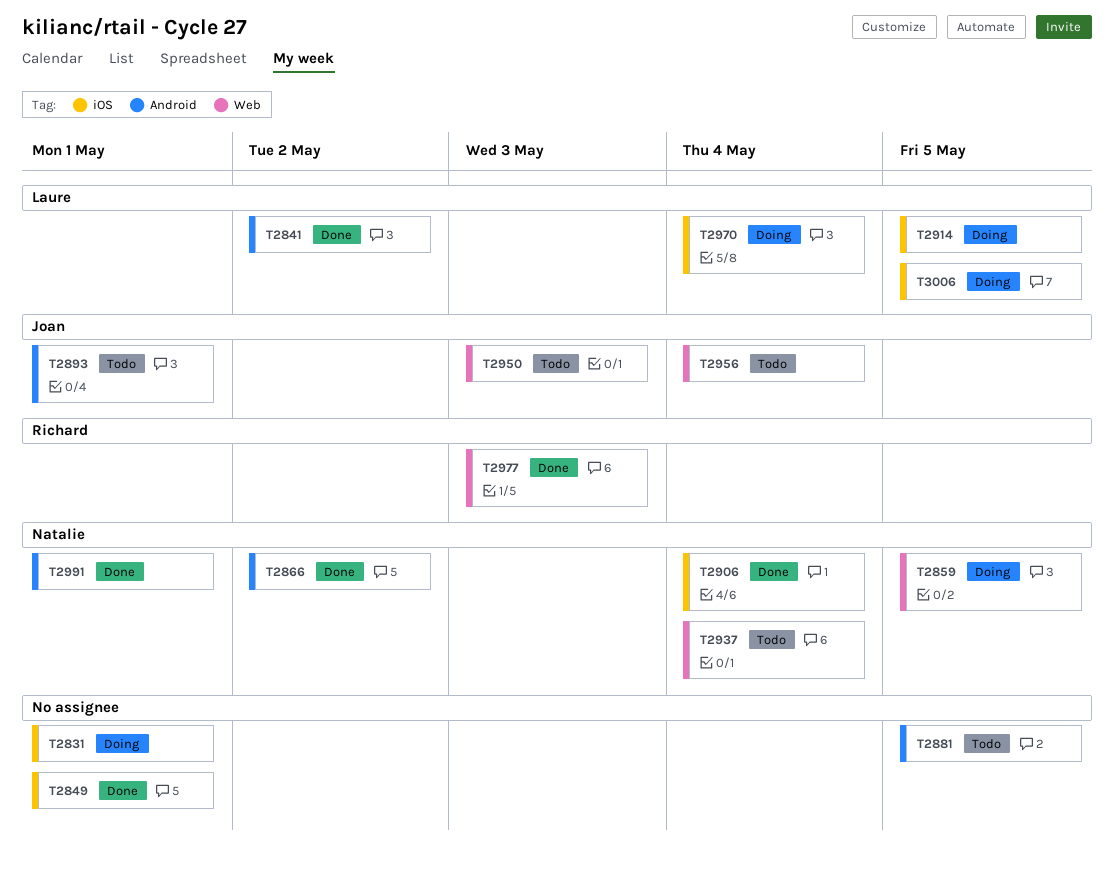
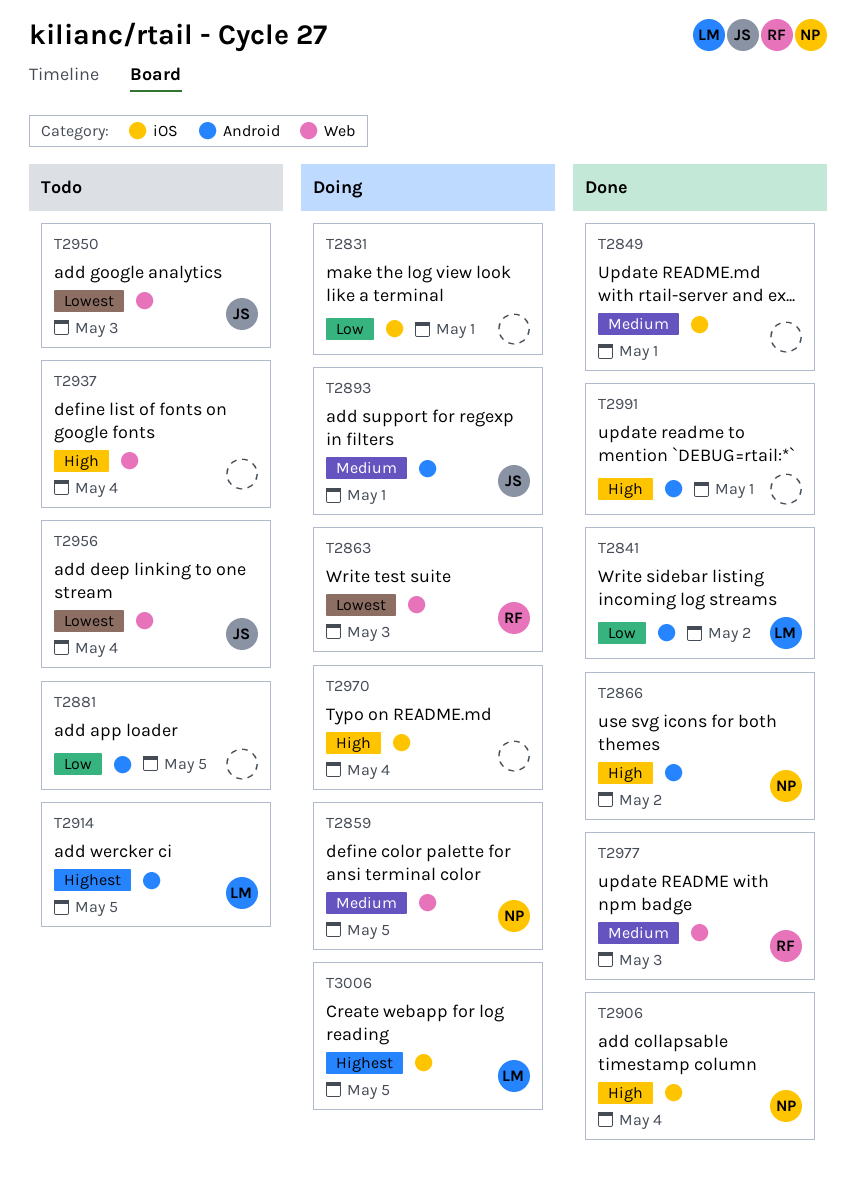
T2863: none -> present
T2893, status: Todo -> Doing
T2914, status: Doing -> Todo
T2914, label: iOS -> Android
T2937, owner: Natalie -> none
T2970, owner: Laure -> none
T2991, owner: Natalie -> none

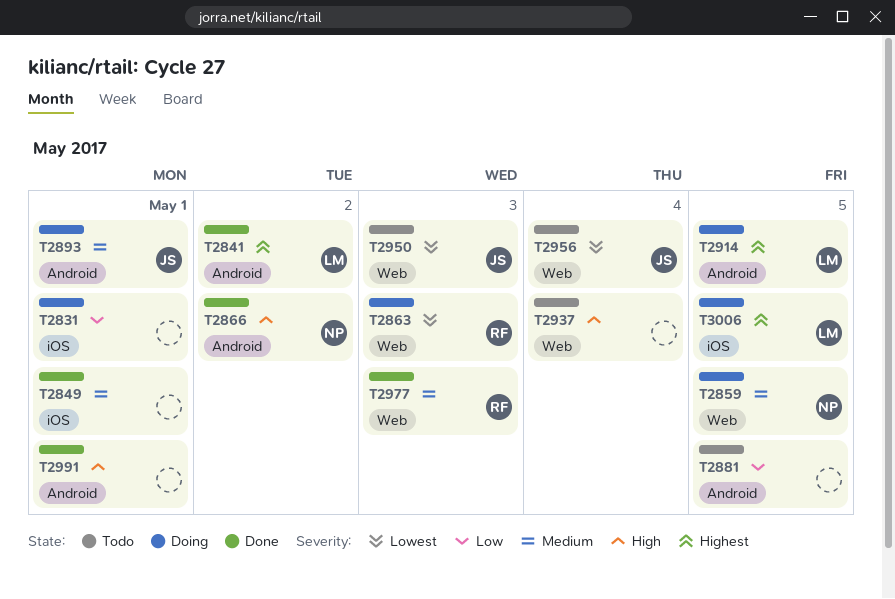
T2841, priority: Low -> Highest
T2906: present -> none
T2914, status: Todo -> Doing
T2970: present -> none

